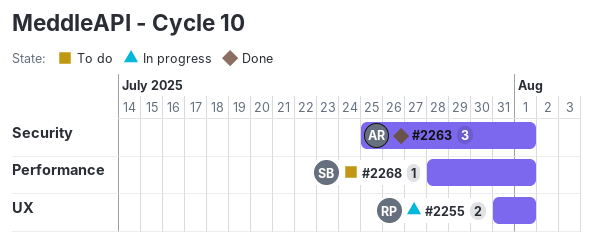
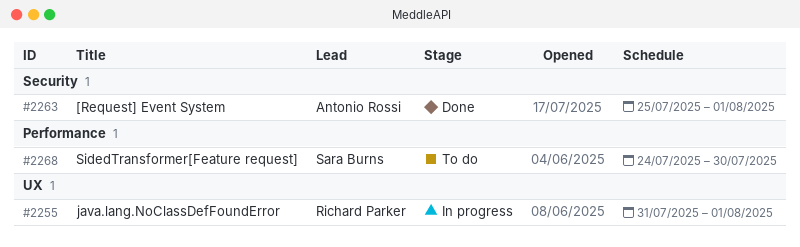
#2268, start: Jul 28 -> Jul 24
#2268, due: Aug 1 -> Jul 30

